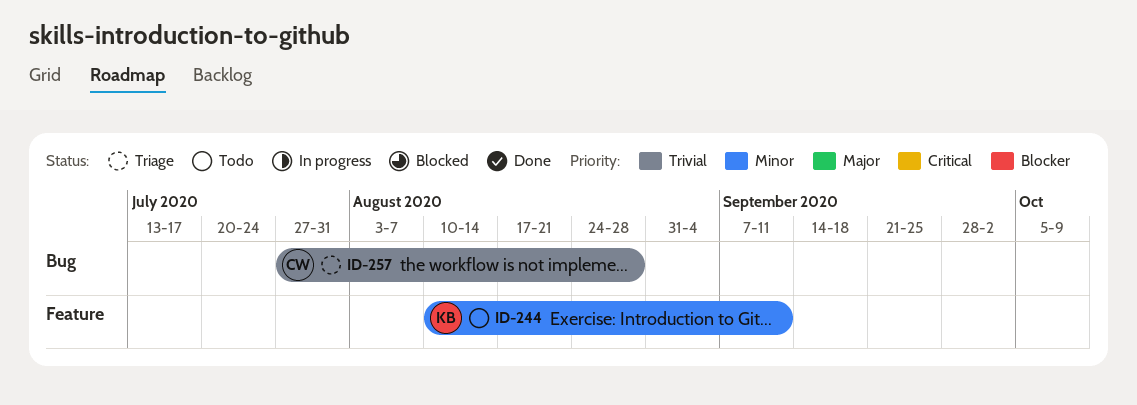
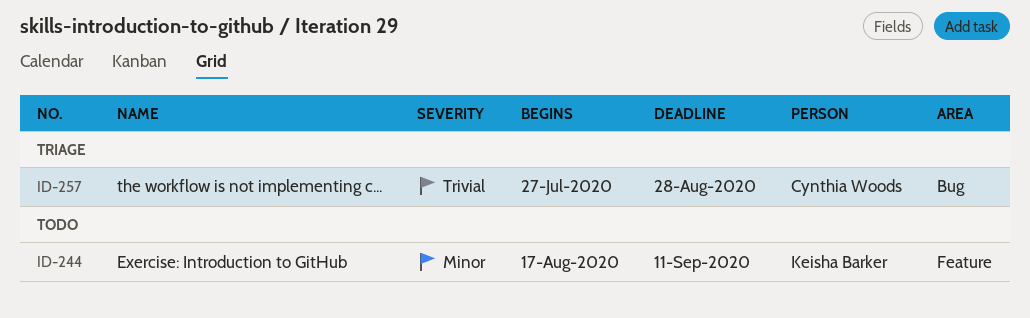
ID-244, start: Aug 10 -> Aug 17

